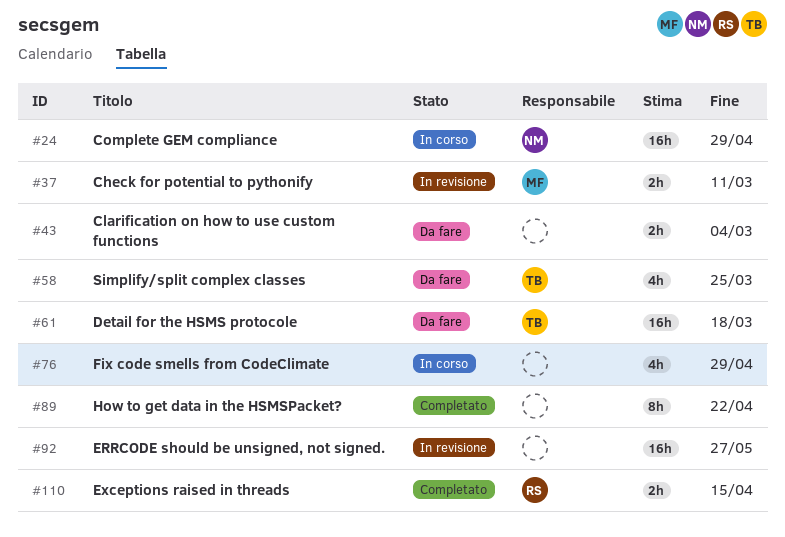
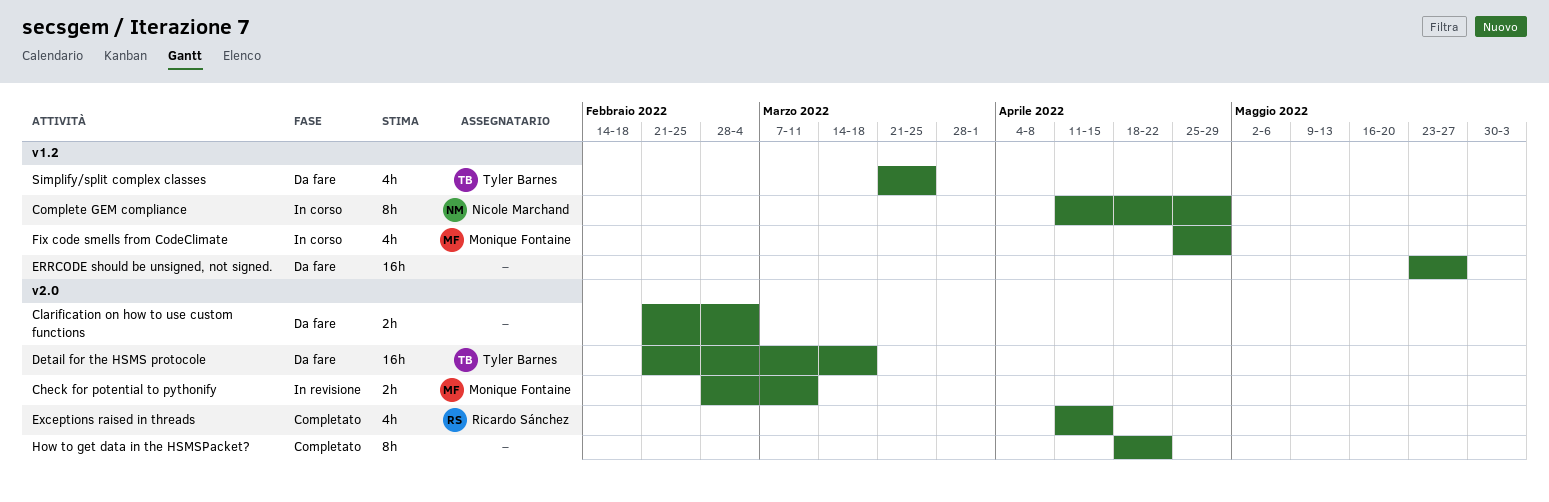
Complete GEM compliance, estimate: 16h -> 8h
ERRCODE should be unsigned, not signed., status: In revisione -> Da fare
Exceptions raised in threads, estimate: 2h -> 4h
Fix code smells from CodeClimate, owner: none -> Monique Fontaine

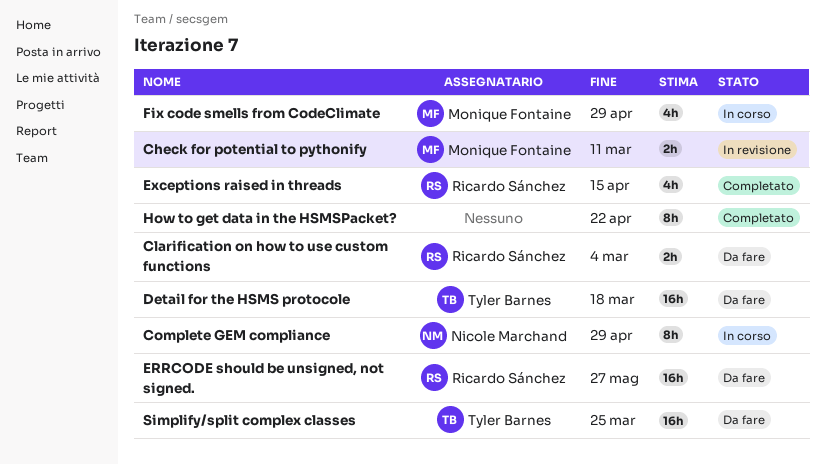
Clarification on how to use custom functions, owner: none -> Ricardo Sánchez
ERRCODE should be unsigned, not signed., owner: none -> Ricardo Sánchez
Simplify/split complex classes, estimate: 4h -> 16h

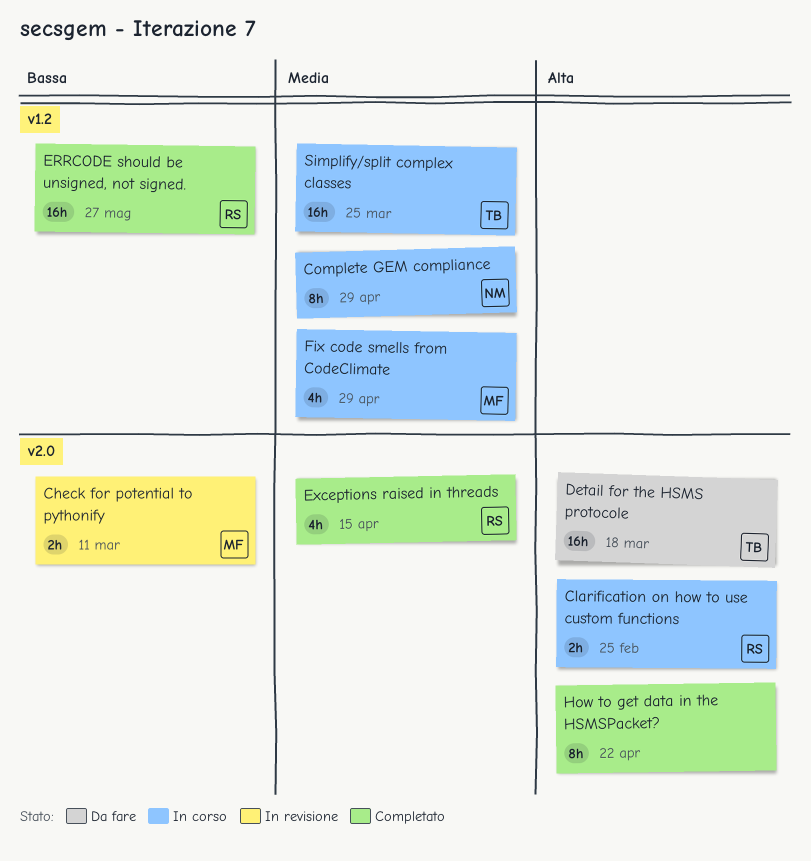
Clarification on how to use custom functions, status: Da fare -> In corso
Clarification on how to use custom functions, due: Mar 4 -> Feb 25
ERRCODE should be unsigned, not signed., status: Da fare -> Completato
Simplify/split complex classes, status: Da fare -> In corso

